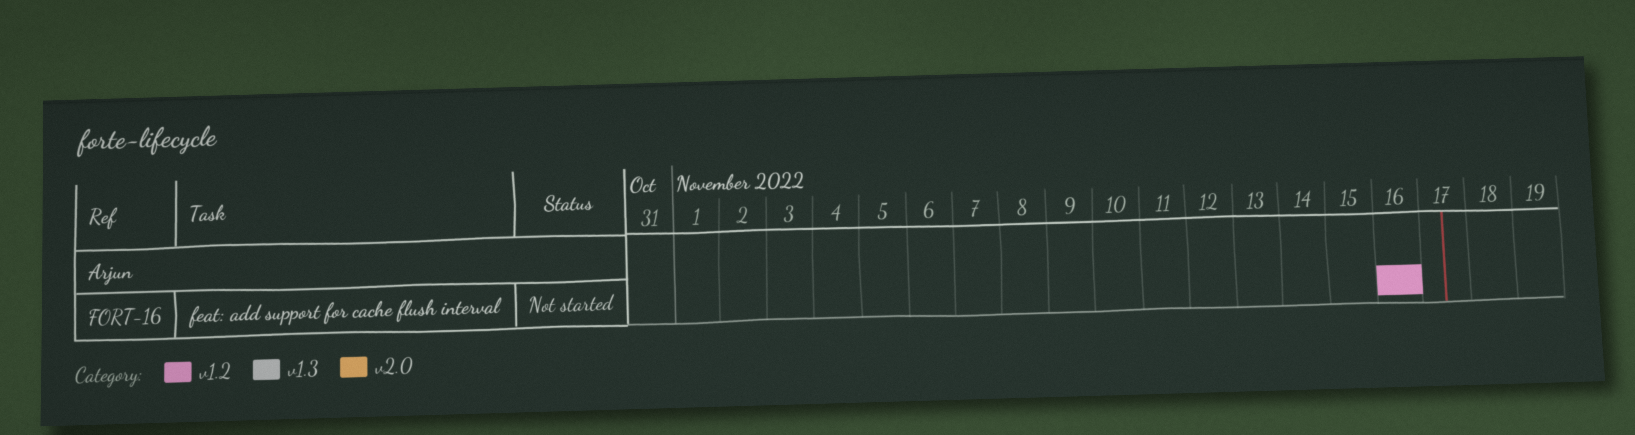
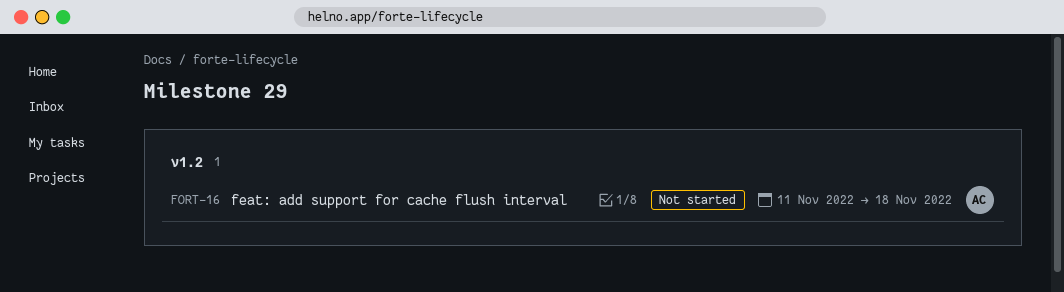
FORT-16, start: Nov 16 -> Nov 11
FORT-16, due: Nov 16 -> Nov 18

